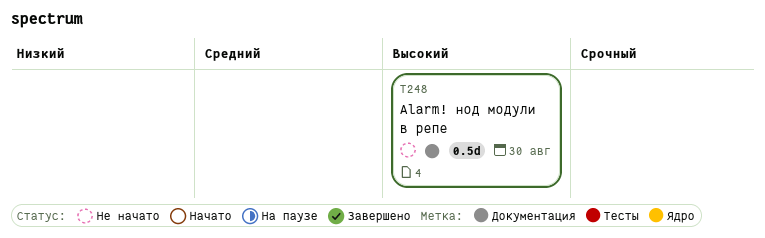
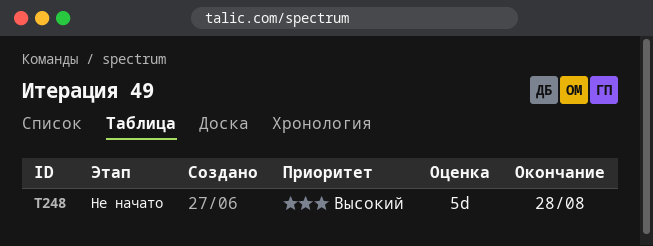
T248, estimate: 0.5d -> 5d
T248, due: Aug 30 -> Aug 28

